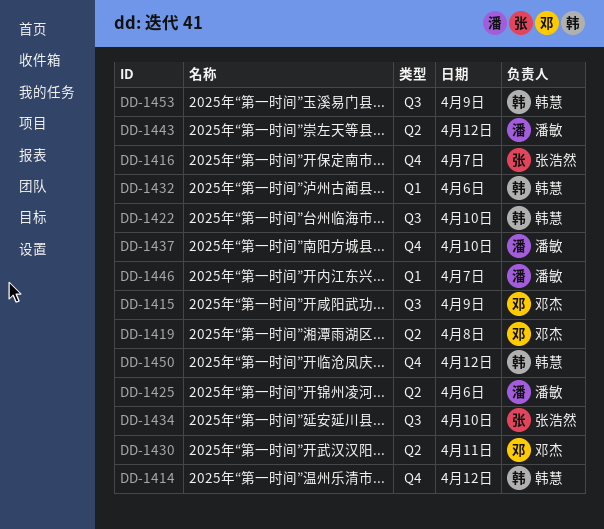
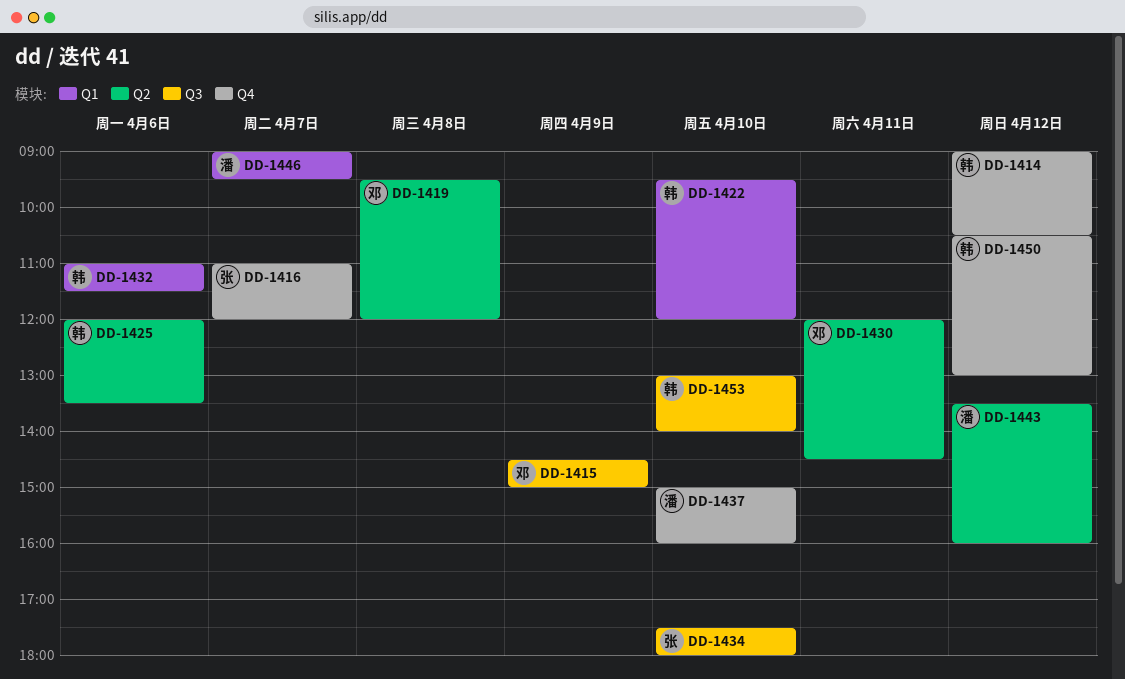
DD-1422, label: Q3 -> Q1
DD-1425, owner: 潘敏 -> 韩慧
DD-1453, day: Apr 9 -> Apr 10

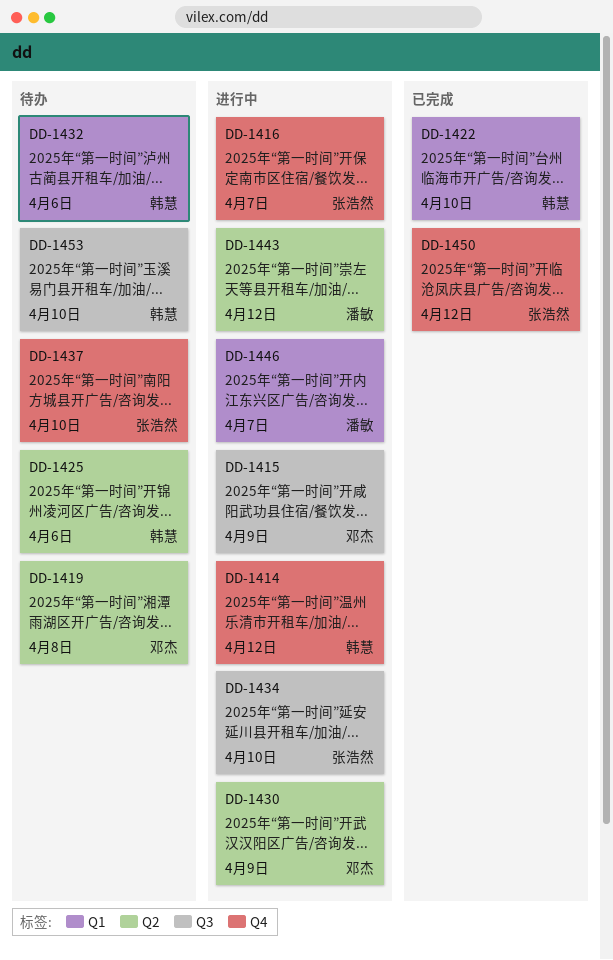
DD-1430, day: Apr 11 -> Apr 9
DD-1437, owner: 潘敏 -> 张浩然
DD-1450, owner: 韩慧 -> 张浩然

